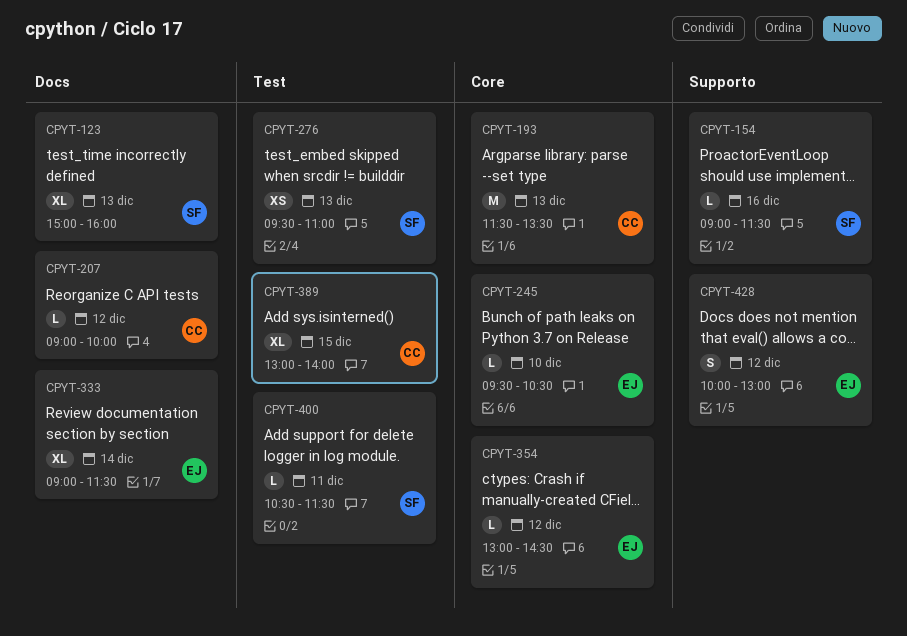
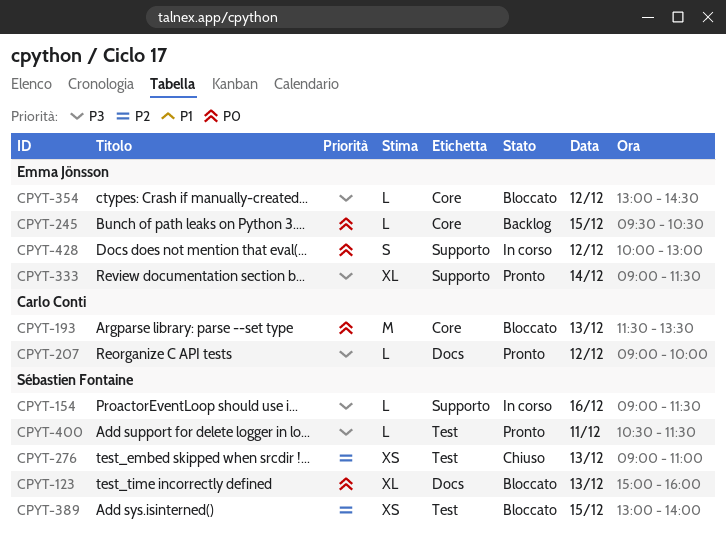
CPYT-245, day: Dec 10 -> Dec 15
CPYT-276, begins: 09:30 -> 09:00
CPYT-333, label: Docs -> Supporto
CPYT-389, owner: Carlo Conti -> Sébastien Fontaine
CPYT-389, estimate: XL -> XS

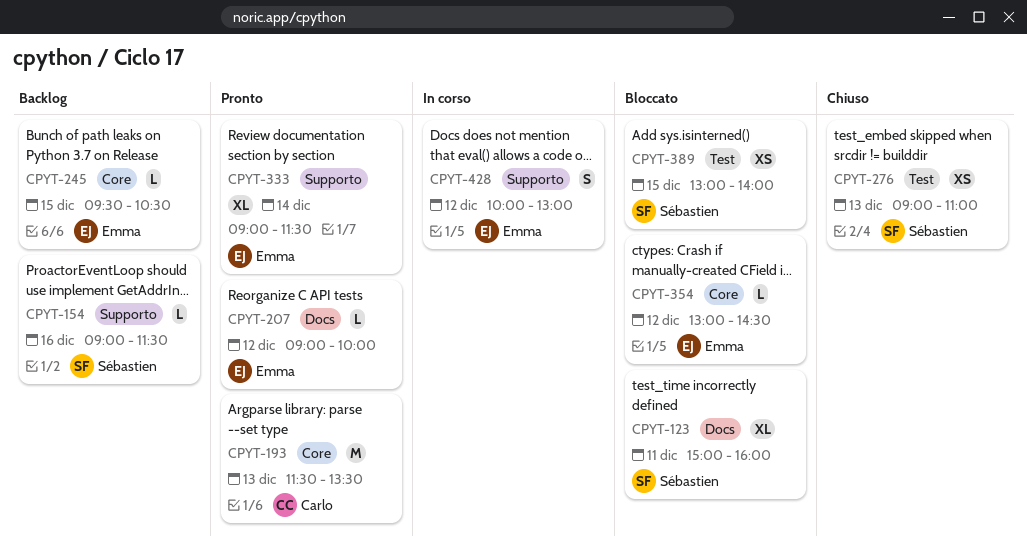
CPYT-123, day: Dec 13 -> Dec 11
CPYT-154, status: In corso -> Backlog
CPYT-193, status: Bloccato -> Pronto
CPYT-207, owner: Carlo Conti -> Emma Jönsson
CPYT-400: present -> none

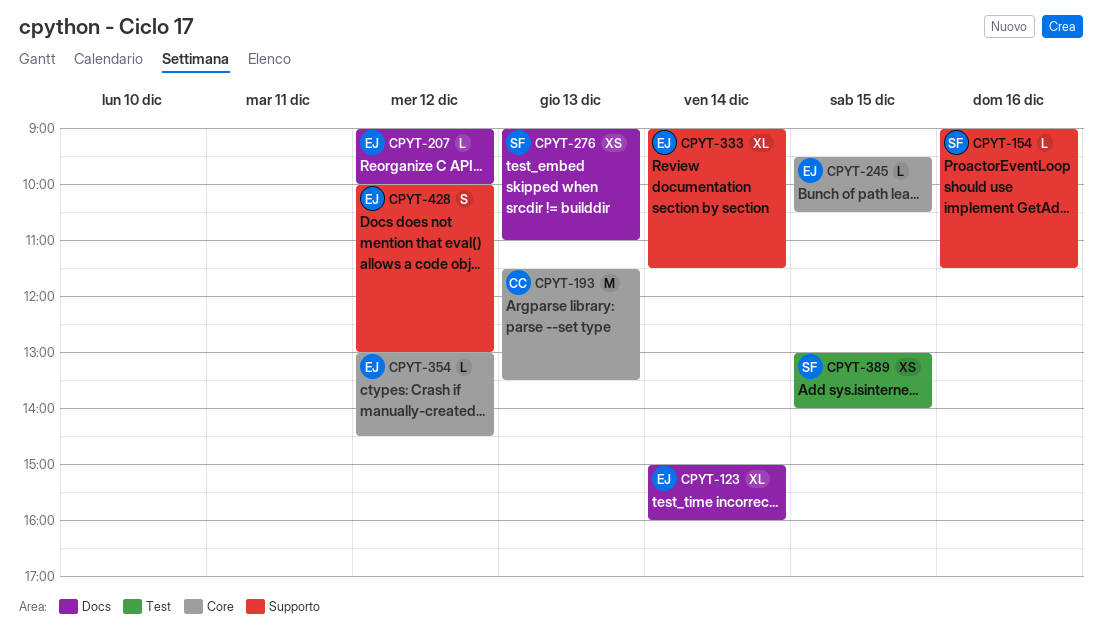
CPYT-123, owner: Sébastien -> Emma
CPYT-123, day: Dec 11 -> Dec 14
CPYT-276, label: Test -> Docs

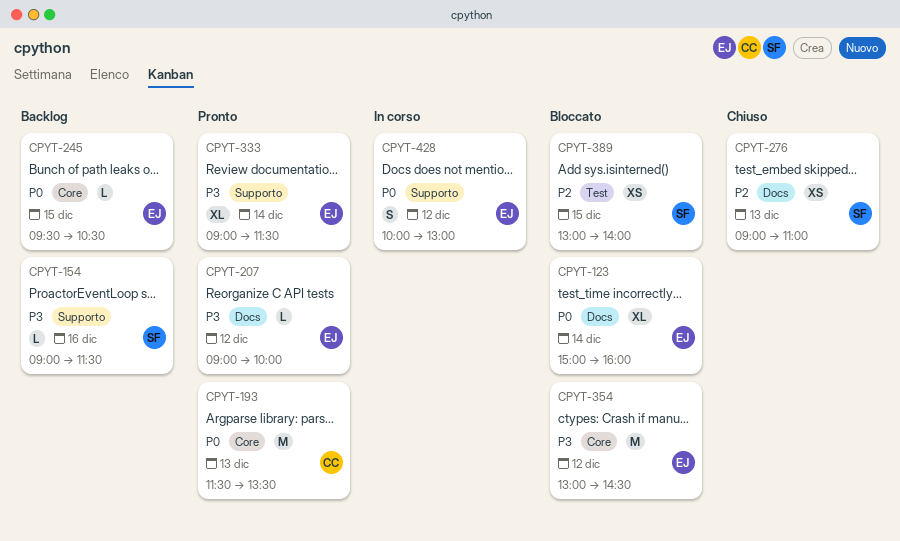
CPYT-354, estimate: L -> M

